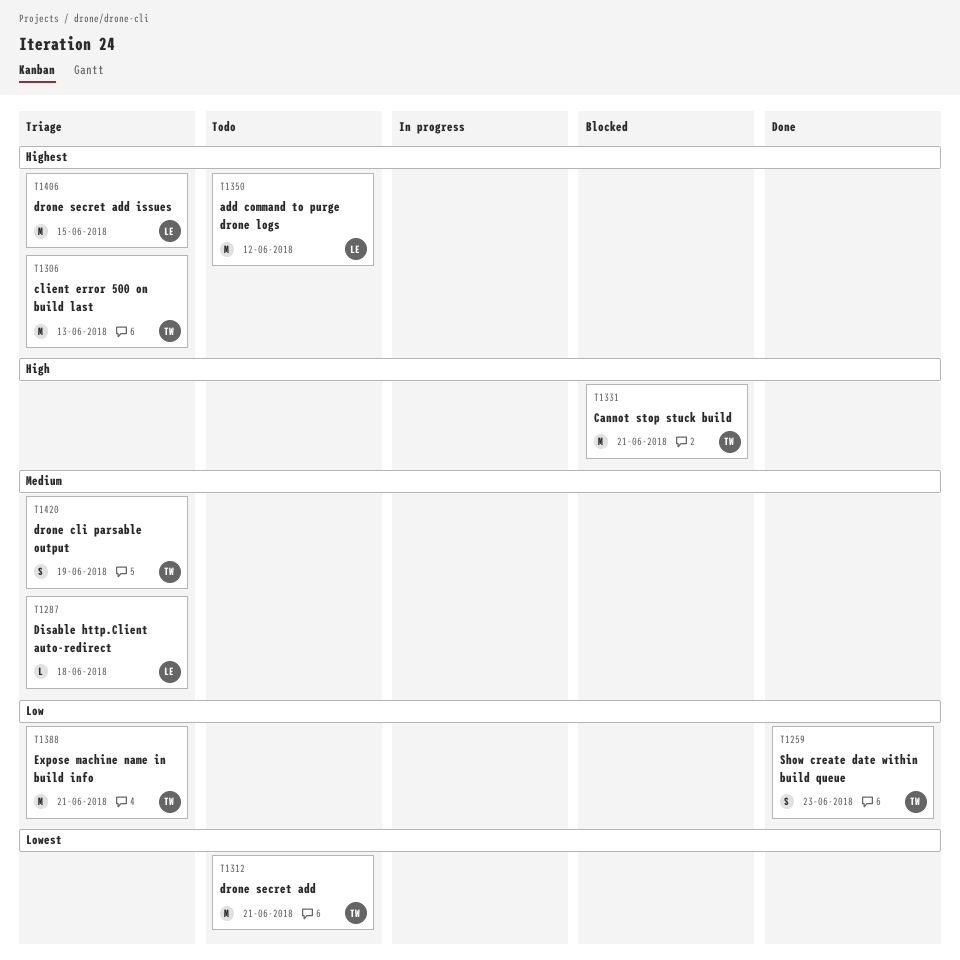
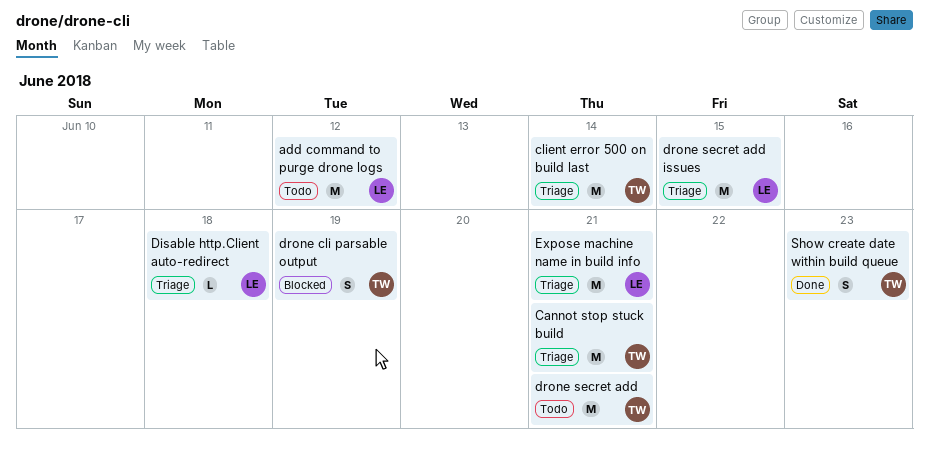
Cannot stop stuck build, status: Blocked -> Triage
client error 500 on build last, due: Jun 13 -> Jun 14
drone cli parsable output, status: Triage -> Blocked
Expose machine name in build info, owner: TW -> LE

